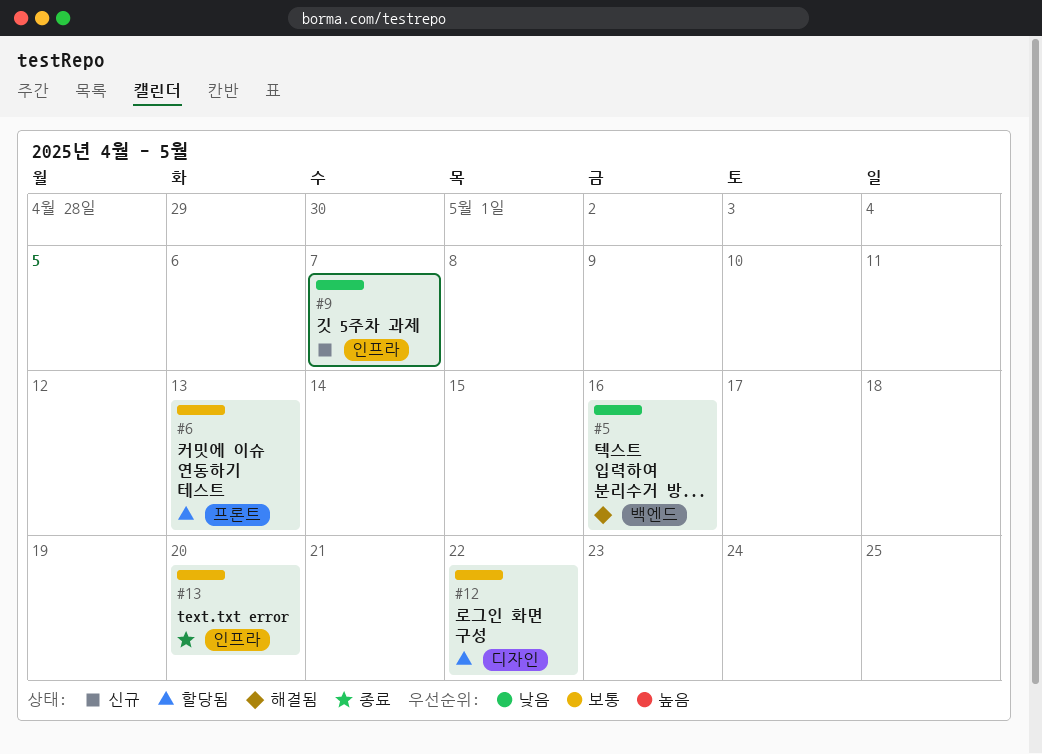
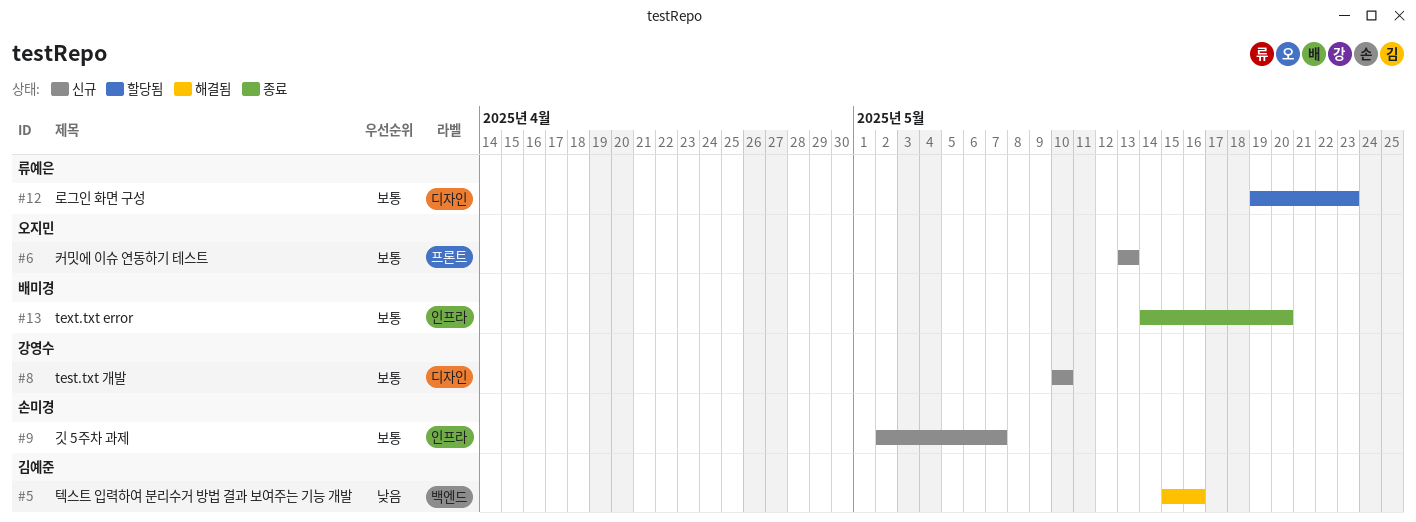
#6, status: 할당됨 -> 신규
#8: none -> present
#9, priority: 낮음 -> 보통
#12, due: May 22 -> May 23

